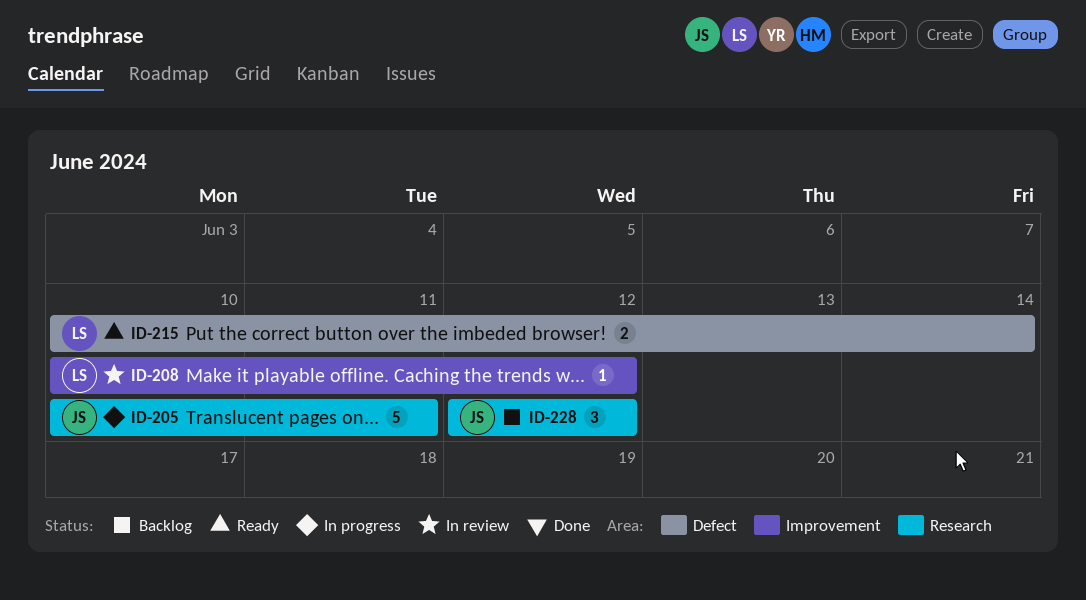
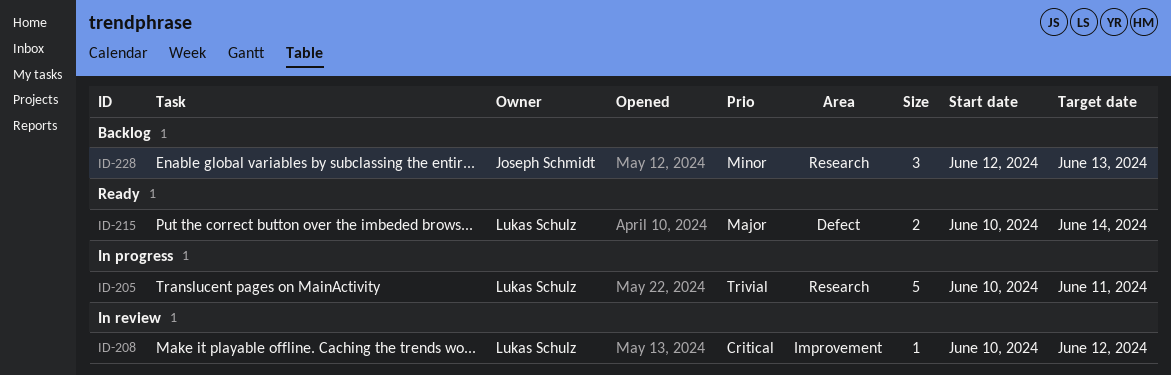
ID-205, owner: Joseph Schmidt -> Lukas Schulz
ID-228, due: Jun 12 -> Jun 13

